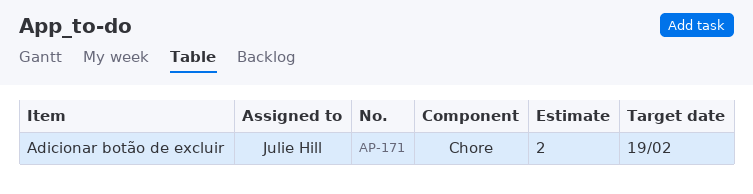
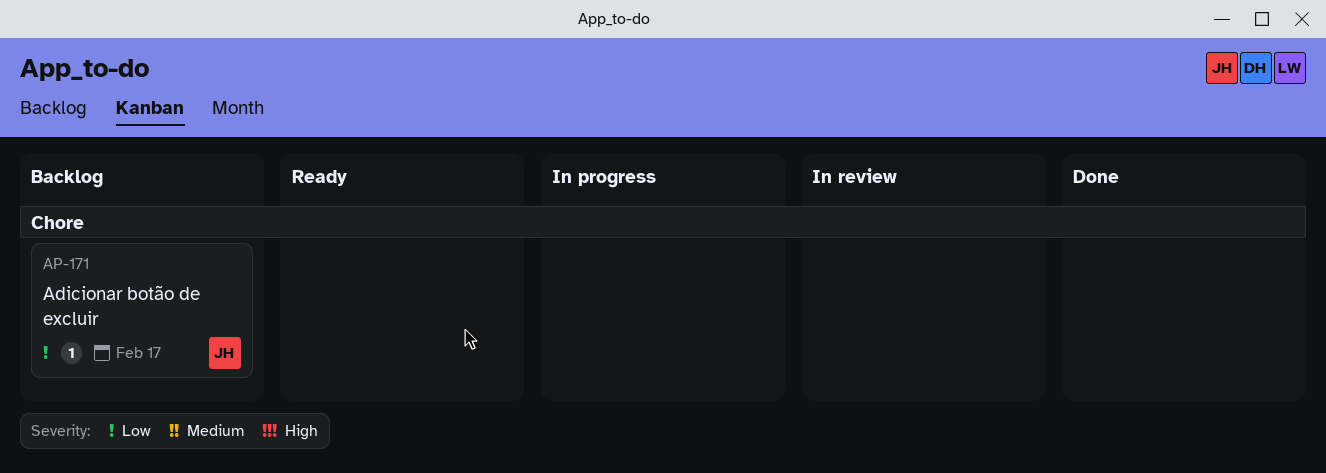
AP-171, estimate: 2 -> 1
AP-171, due: Feb 19 -> Feb 17

